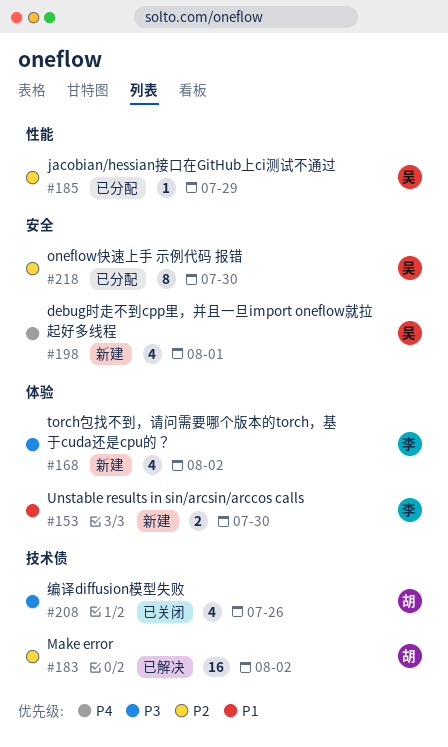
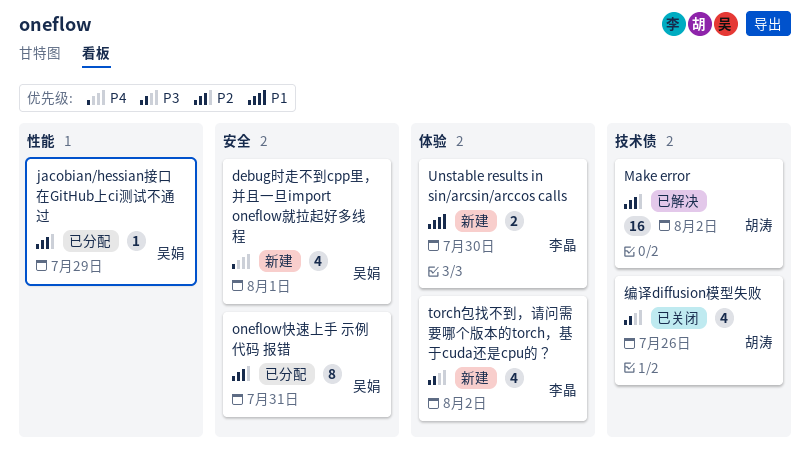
oneflow快速上手 示例代码 报错, due: Jul 30 -> Jul 31

